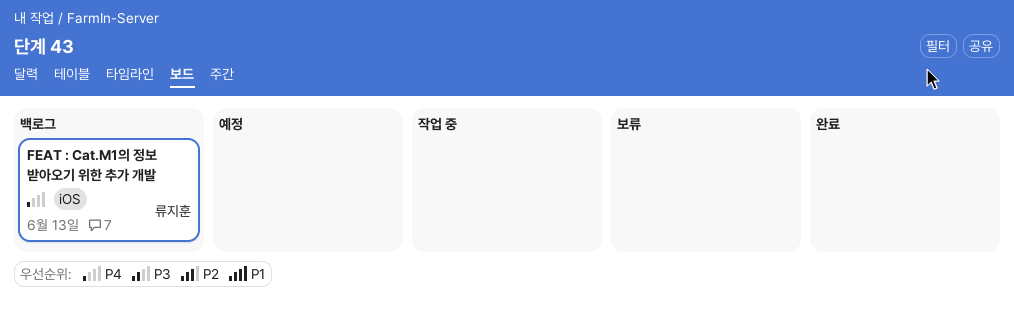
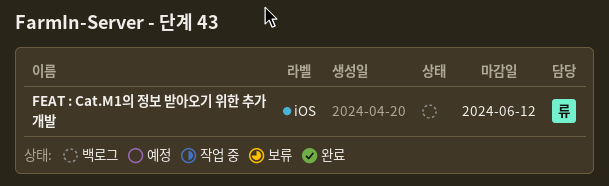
FEAT : Cat.M1의 정보 받아오기 위한 추가 개발, due: Jun 13 -> Jun 12

